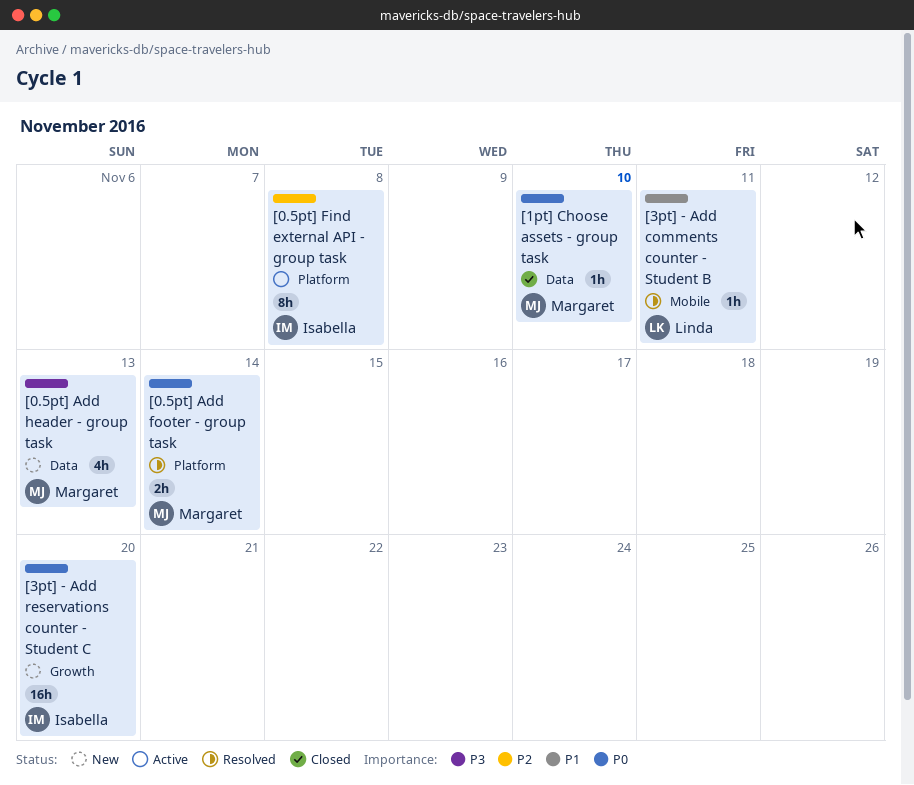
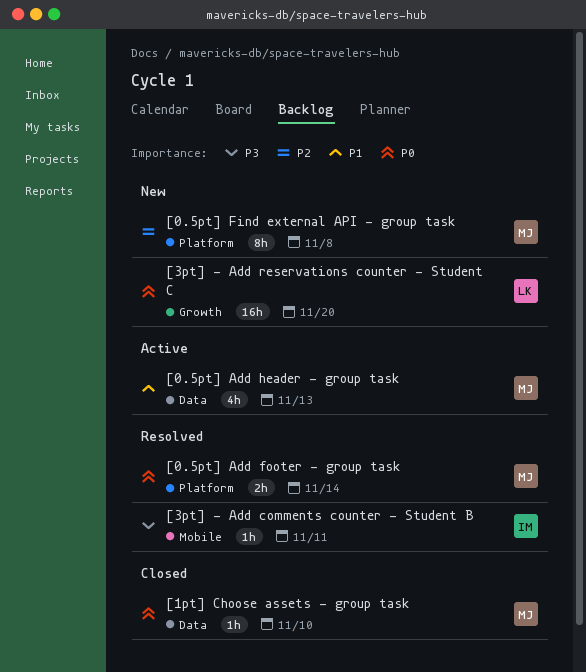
[0.5pt] Add header - group task, status: New -> Active
[0.5pt] Add header - group task, priority: P3 -> P1
[0.5pt] Find external API - group task, status: Active -> New
[0.5pt] Find external API - group task, owner: Isabella -> Margaret
[3pt] - Add comments counter - Student B, owner: Linda -> Isabella
[3pt] - Add comments counter - Student B, priority: P1 -> P3
[3pt] - Add reservations counter - Student C, owner: Isabella -> Linda

